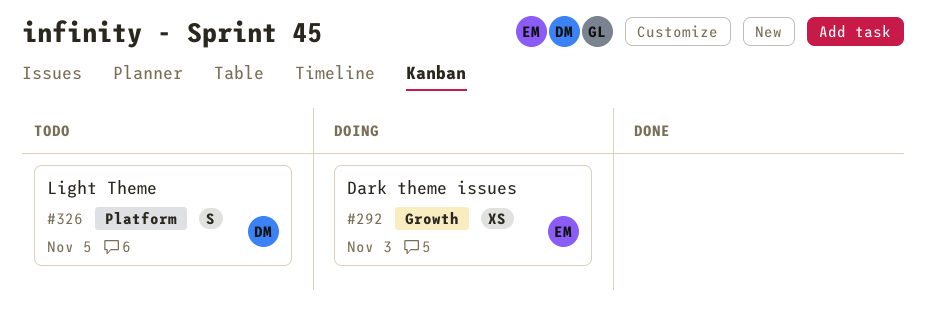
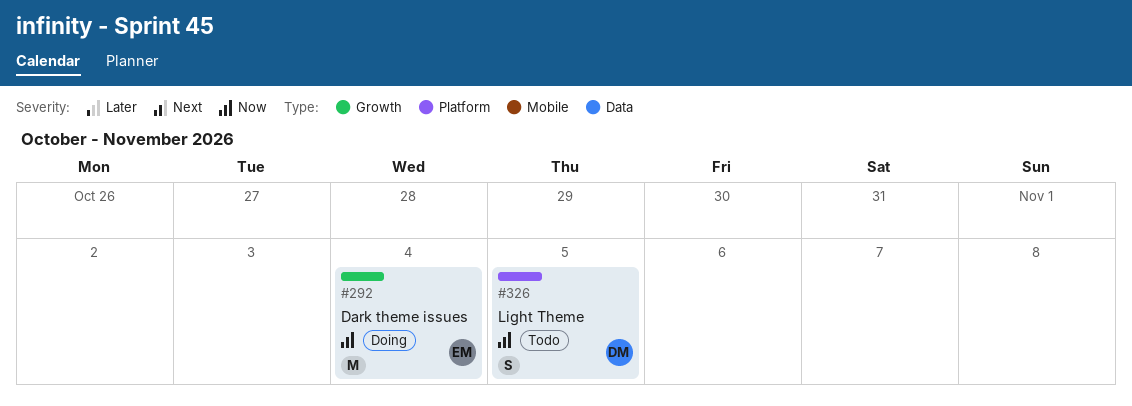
#292, estimate: XS -> M
#292, due: Nov 3 -> Nov 4

